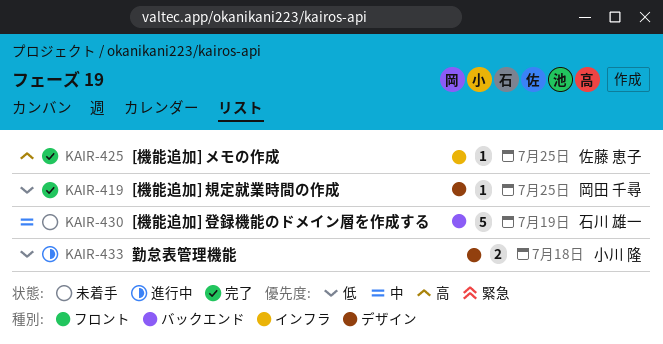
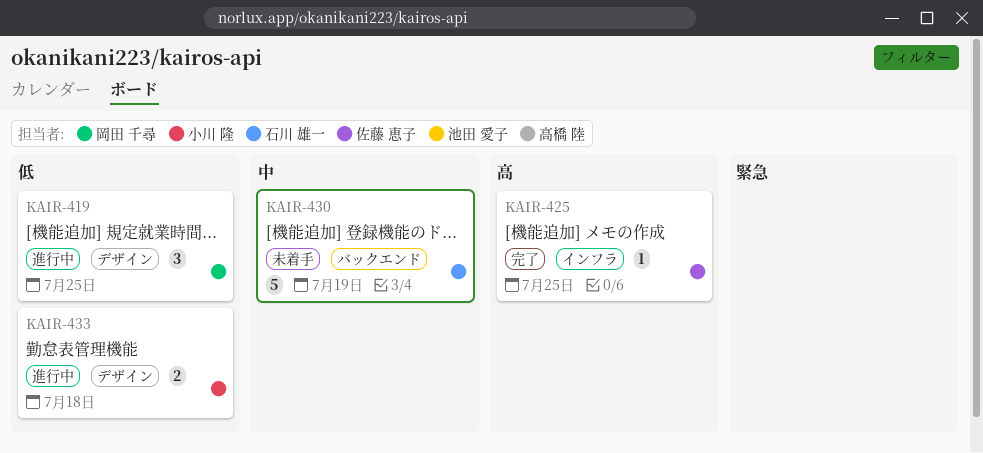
KAIR-419, status: 完了 -> 進行中
KAIR-419, estimate: 1 -> 3

